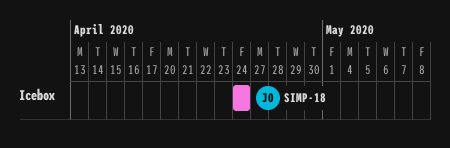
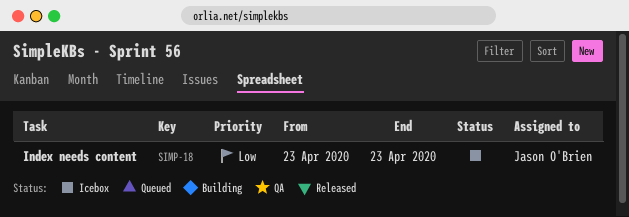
SIMP-18, start: Apr 24 -> Apr 23
SIMP-18, due: Apr 24 -> Apr 23

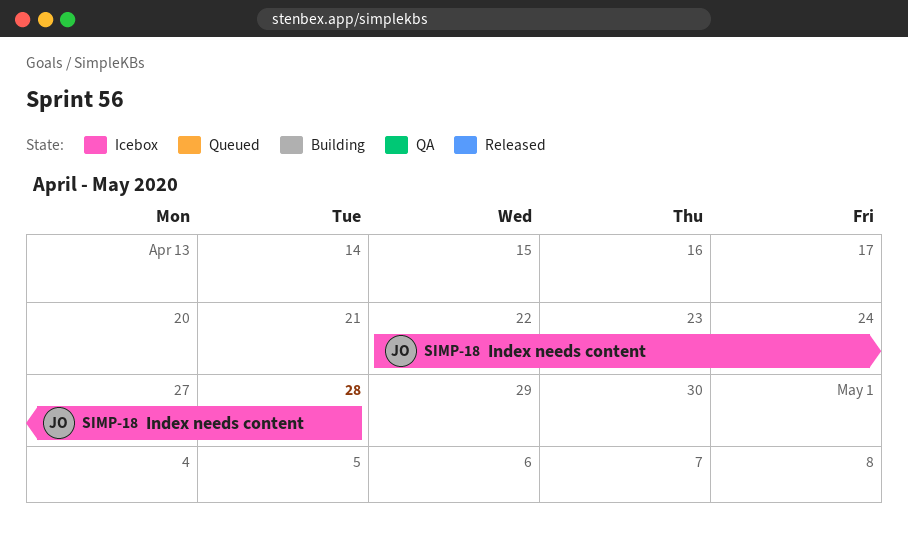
SIMP-18, start: Apr 23 -> Apr 22
SIMP-18, due: Apr 23 -> Apr 28

